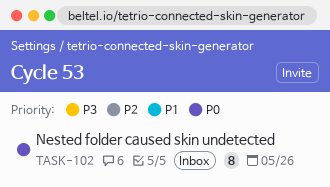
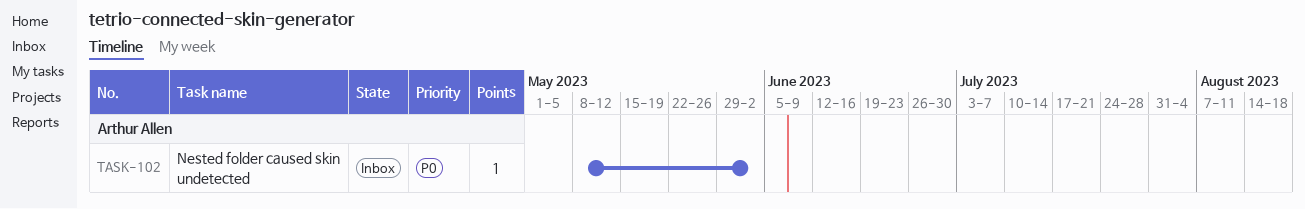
TASK-102, estimate: 8 -> 1
TASK-102, due: May 26 -> Jun 2

